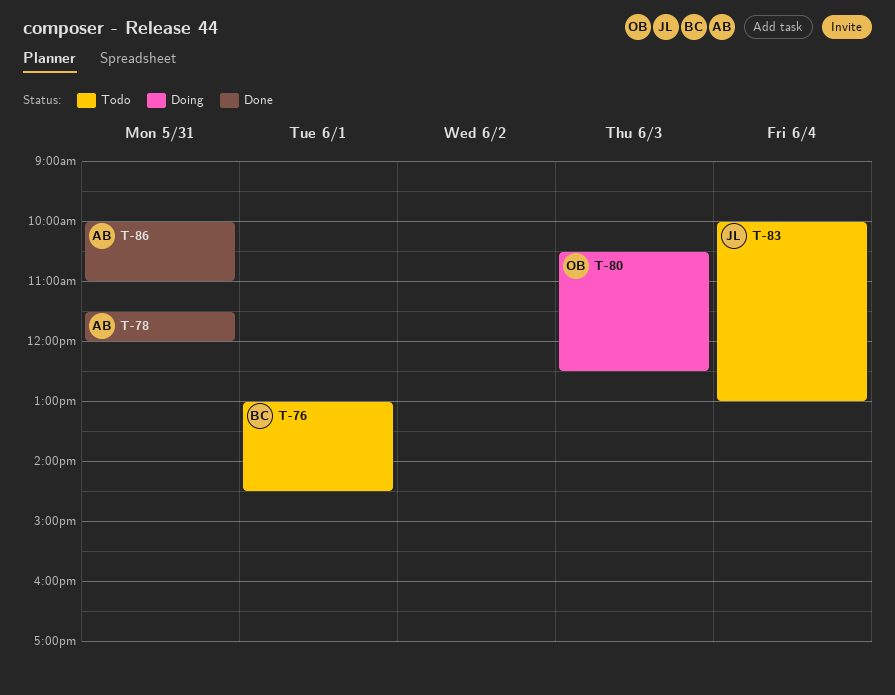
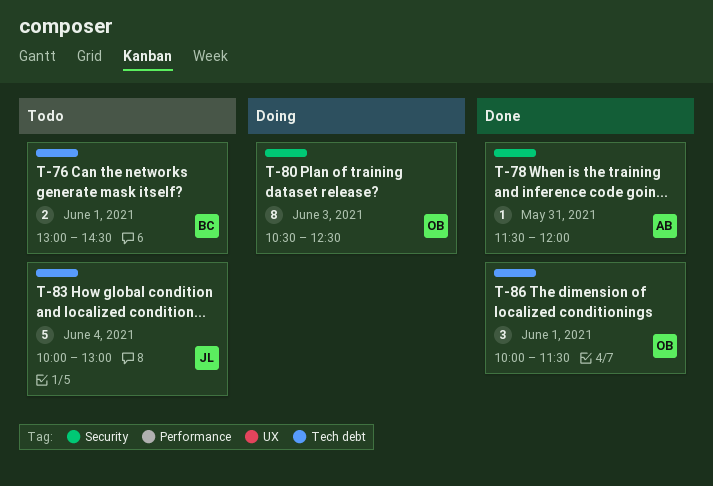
T-86, owner: AB -> OB
T-86, day: May 31 -> Jun 1
T-86, ends: 11:00 -> 11:30

